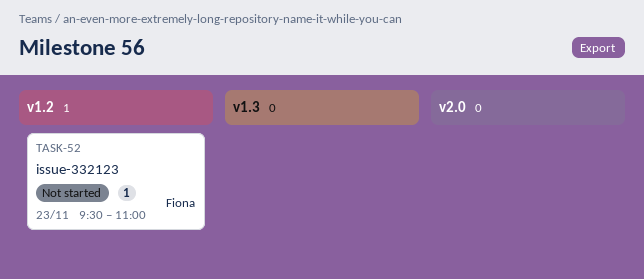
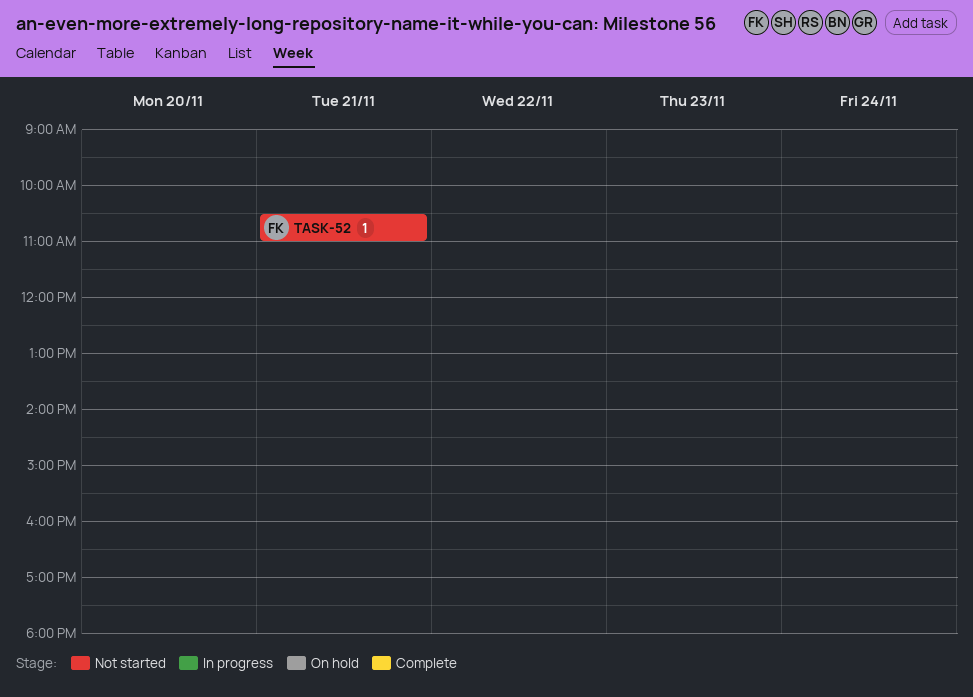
TASK-52, day: Nov 23 -> Nov 21
TASK-52, begins: 09:30 -> 10:30

